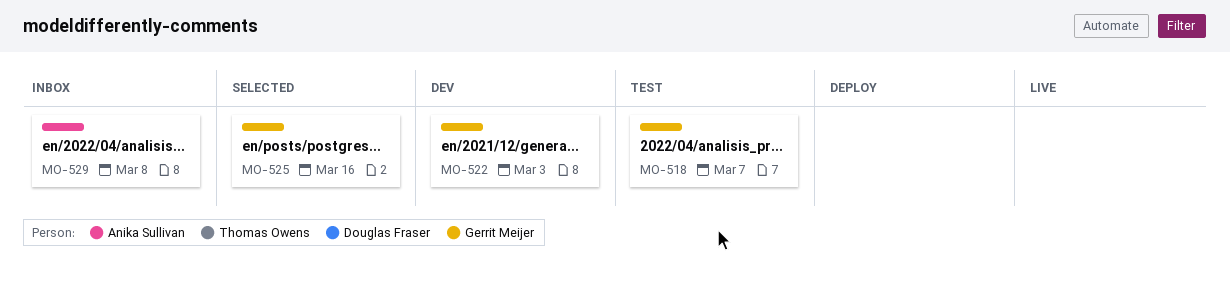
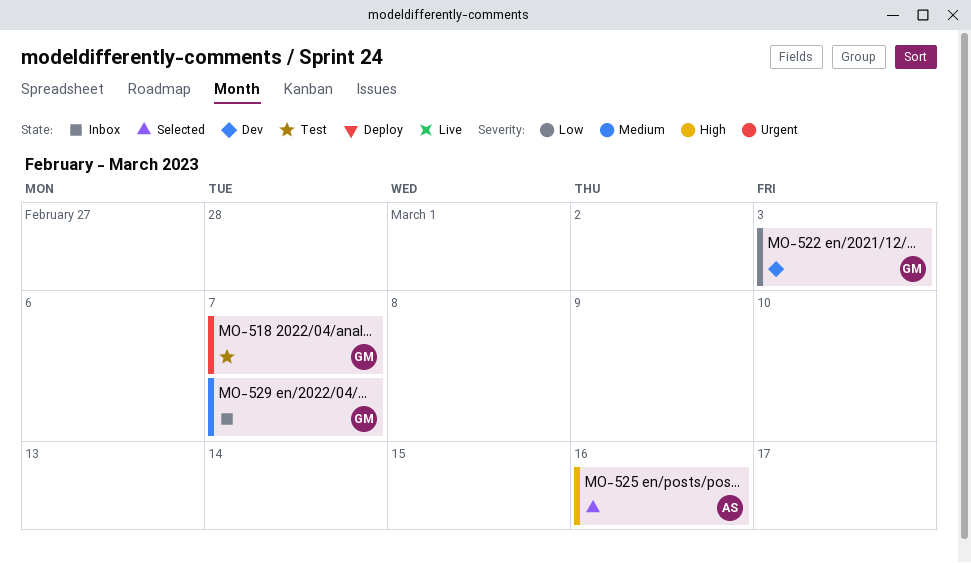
MO-525, owner: Gerrit Meijer -> Anika Sullivan
MO-529, owner: Anika Sullivan -> Gerrit Meijer
MO-529, due: Mar 8 -> Mar 7

